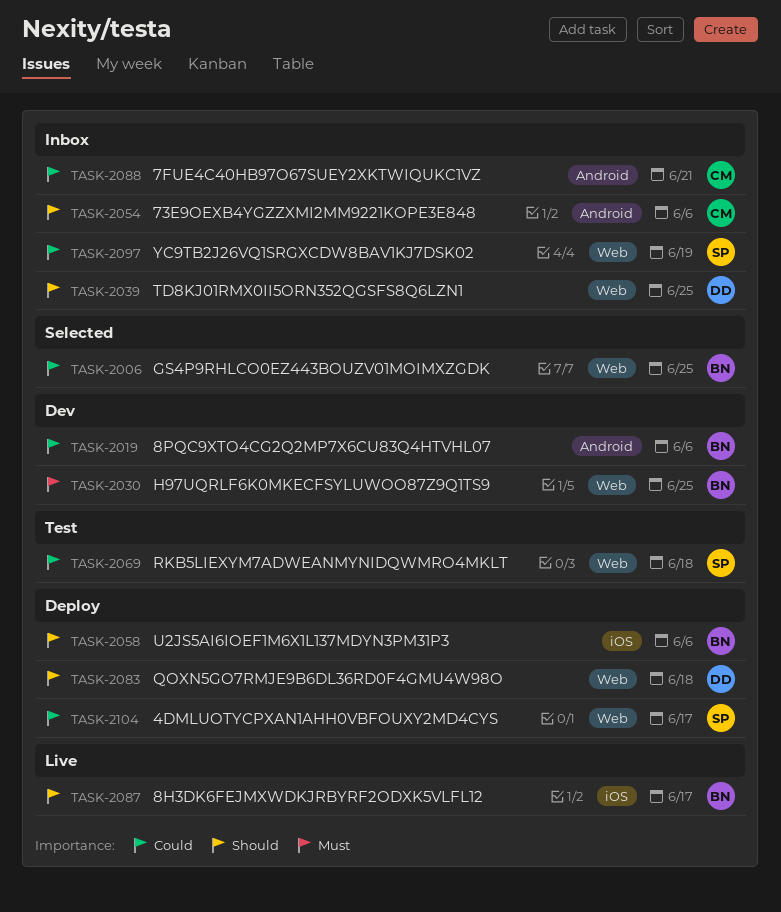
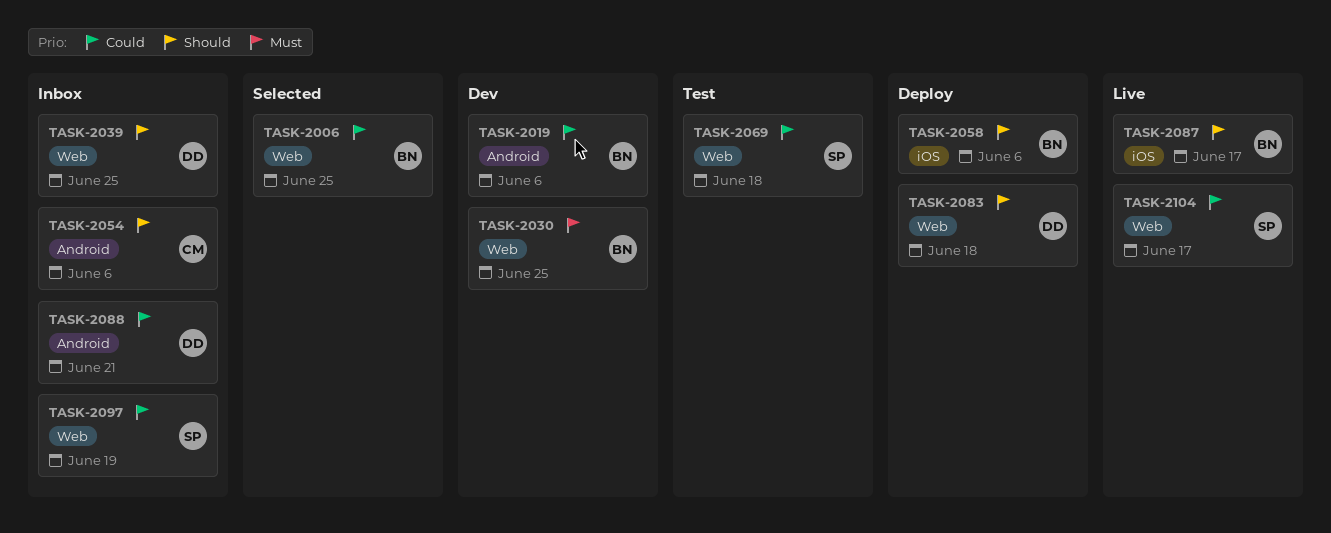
TASK-2088, owner: CM -> DD
TASK-2104, status: Deploy -> Live

